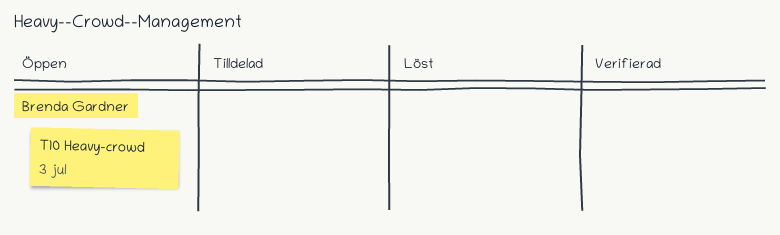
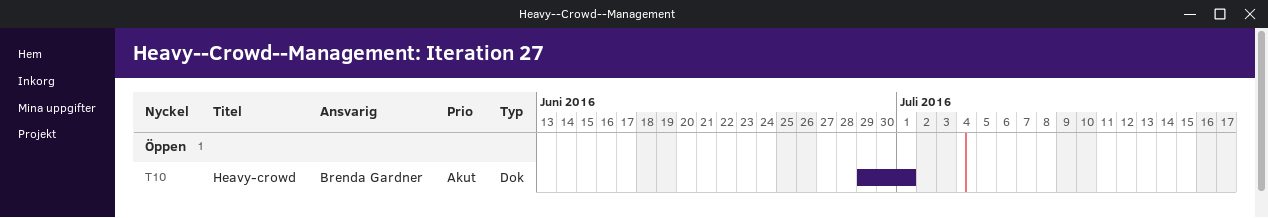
T10, due: Jul 3 -> Jul 1

